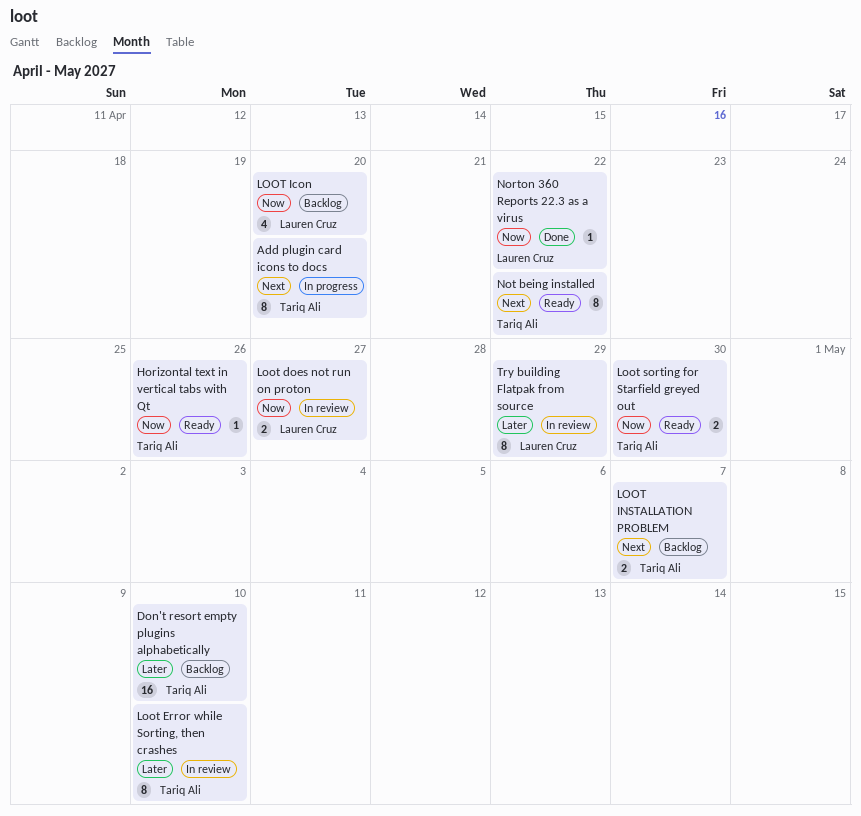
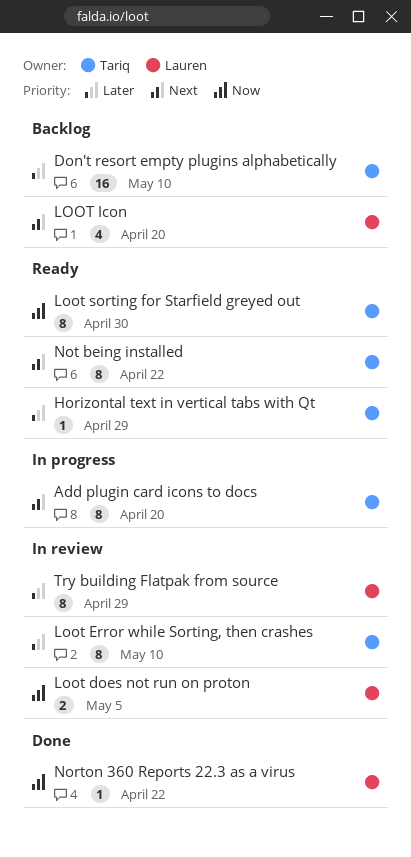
Horizontal text in vertical tabs with Qt, priority: Now -> Later
Horizontal text in vertical tabs with Qt, due: Apr 26 -> Apr 29
Loot does not run on proton, due: Apr 27 -> May 5
LOOT Icon, priority: Now -> Next
LOOT INSTALLATION PROBLEM: present -> none
Loot sorting for Starfield greyed out, estimate: 2 -> 8

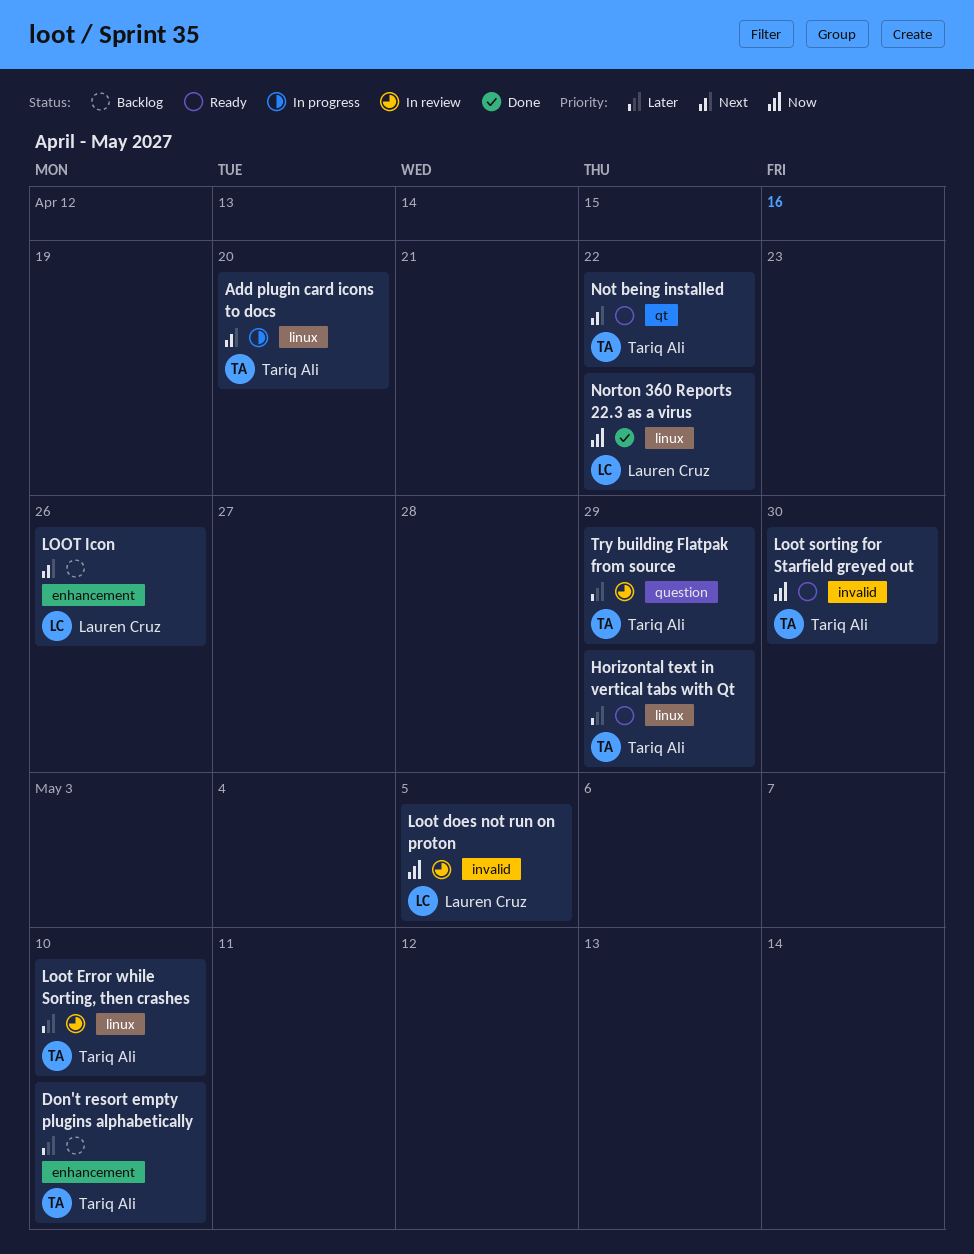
LOOT Icon, due: Apr 20 -> Apr 26
Try building Flatpak from source, owner: Lauren Cruz -> Tariq Ali

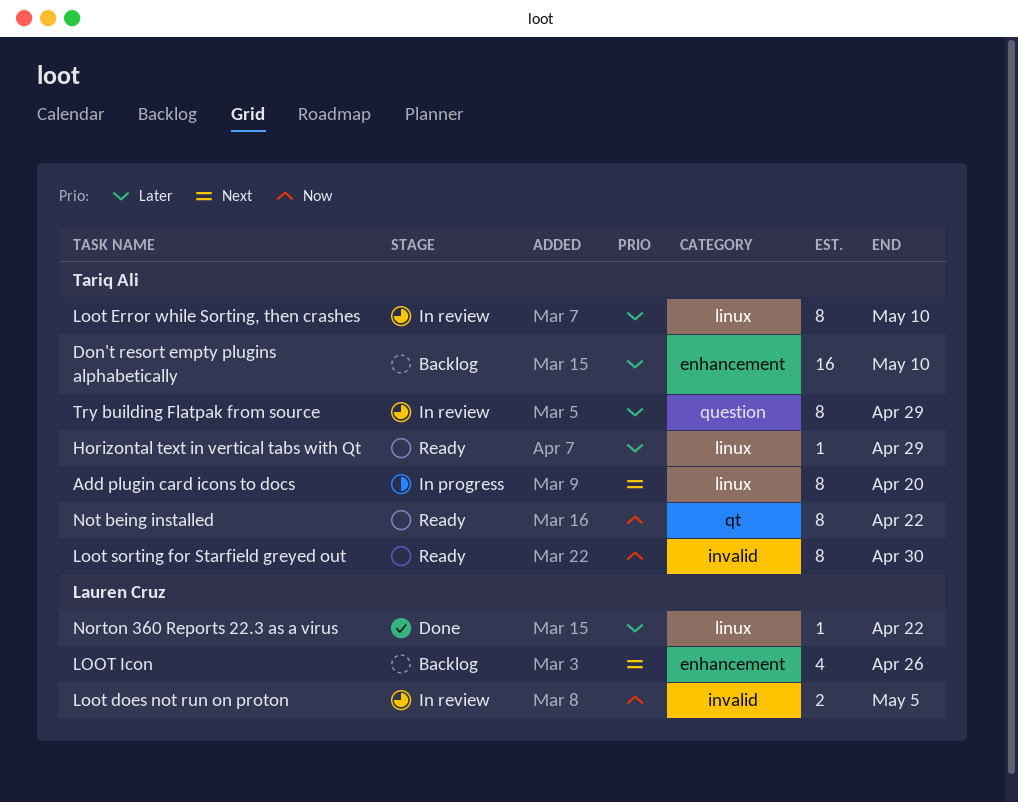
Norton 360 Reports 22.3 as a virus, priority: Now -> Later
Not being installed, priority: Next -> Now

